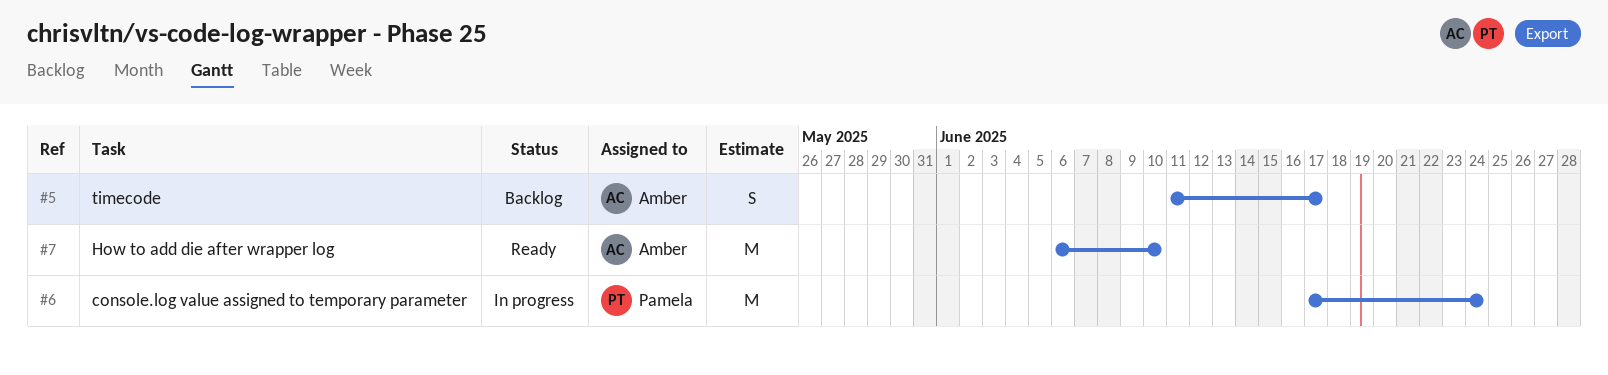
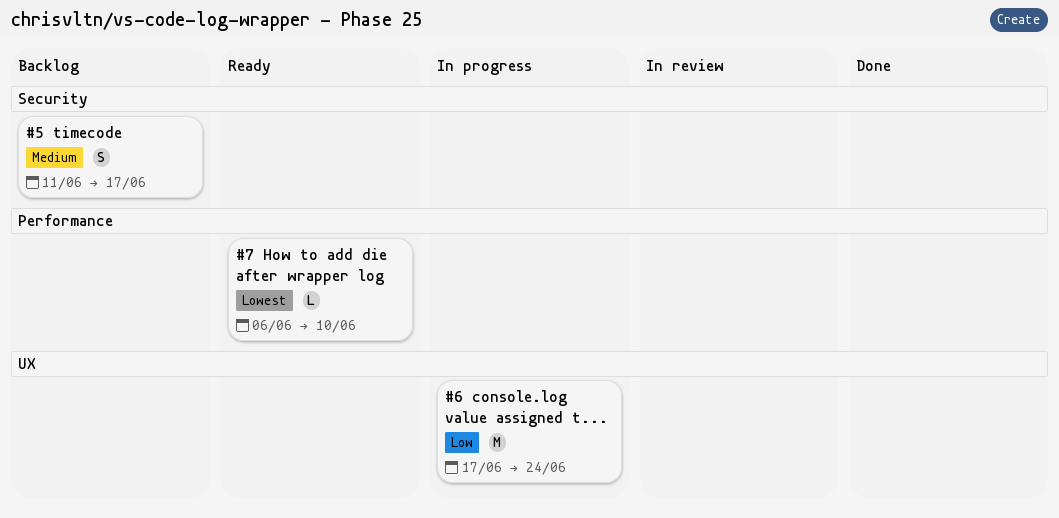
#7, estimate: M -> L

